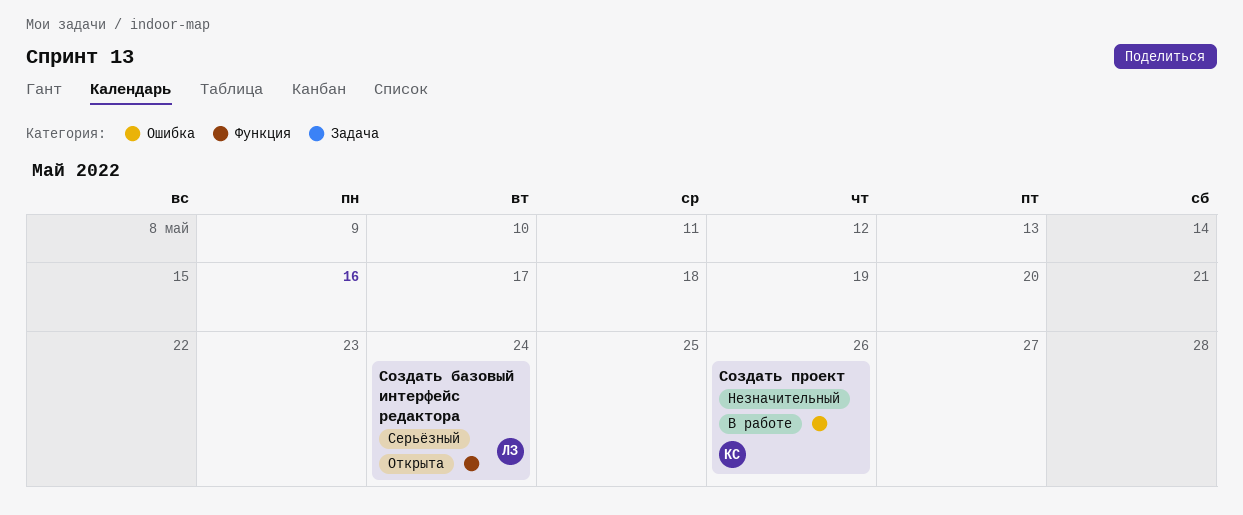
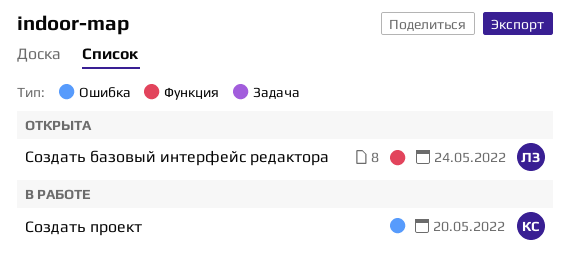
Создать проект, due: May 26 -> May 20

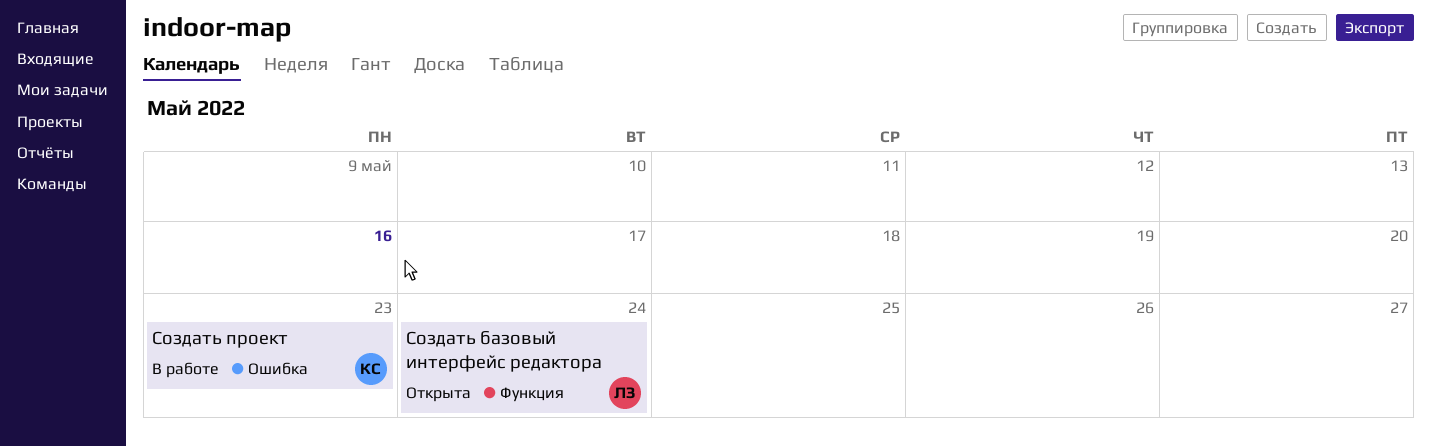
Создать проект, due: May 20 -> May 23

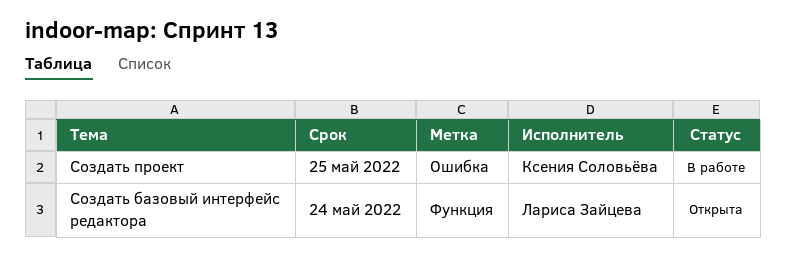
Создать проект, due: May 23 -> May 25

